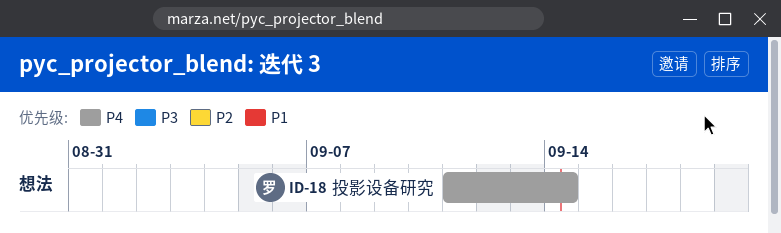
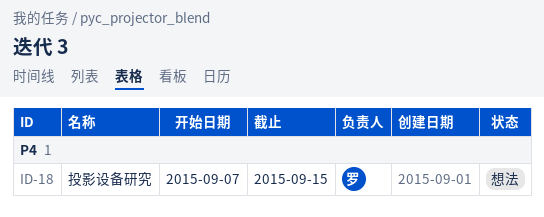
ID-18, start: Sep 11 -> Sep 7
ID-18, due: Sep 14 -> Sep 15

